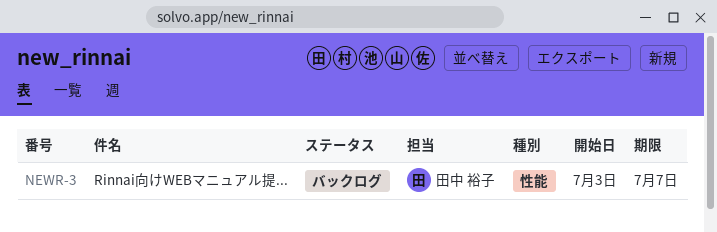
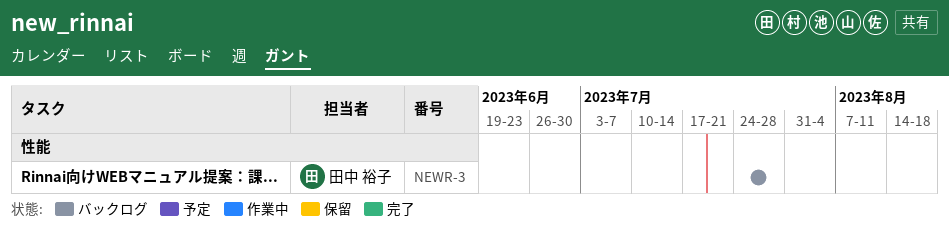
NEWR-3, start: Jul 3 -> Jul 24
NEWR-3, due: Jul 7 -> Jul 28

